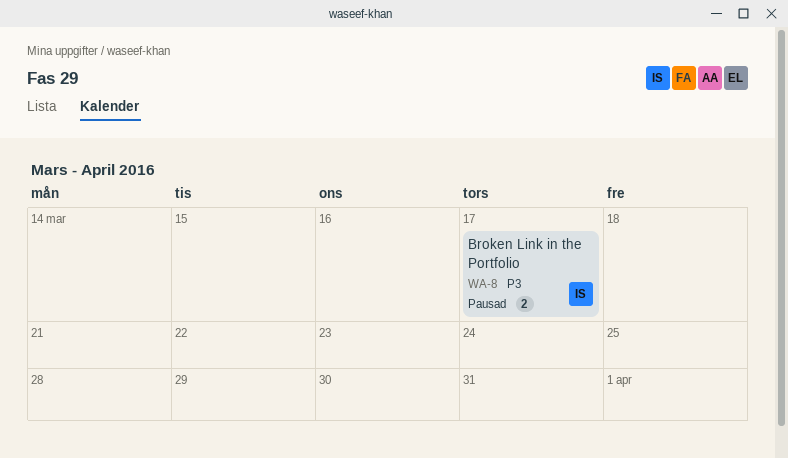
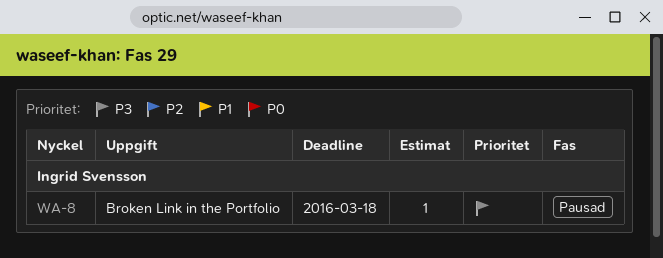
WA-8, estimate: 2 -> 1
WA-8, due: Mar 17 -> Mar 18

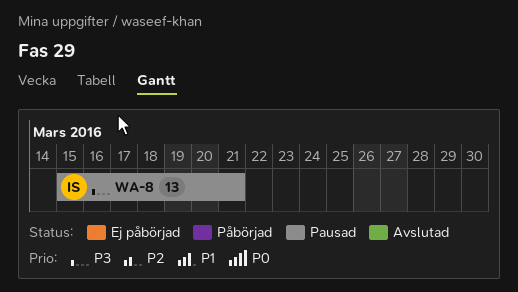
WA-8, estimate: 1 -> 13
WA-8, due: Mar 18 -> Mar 21

